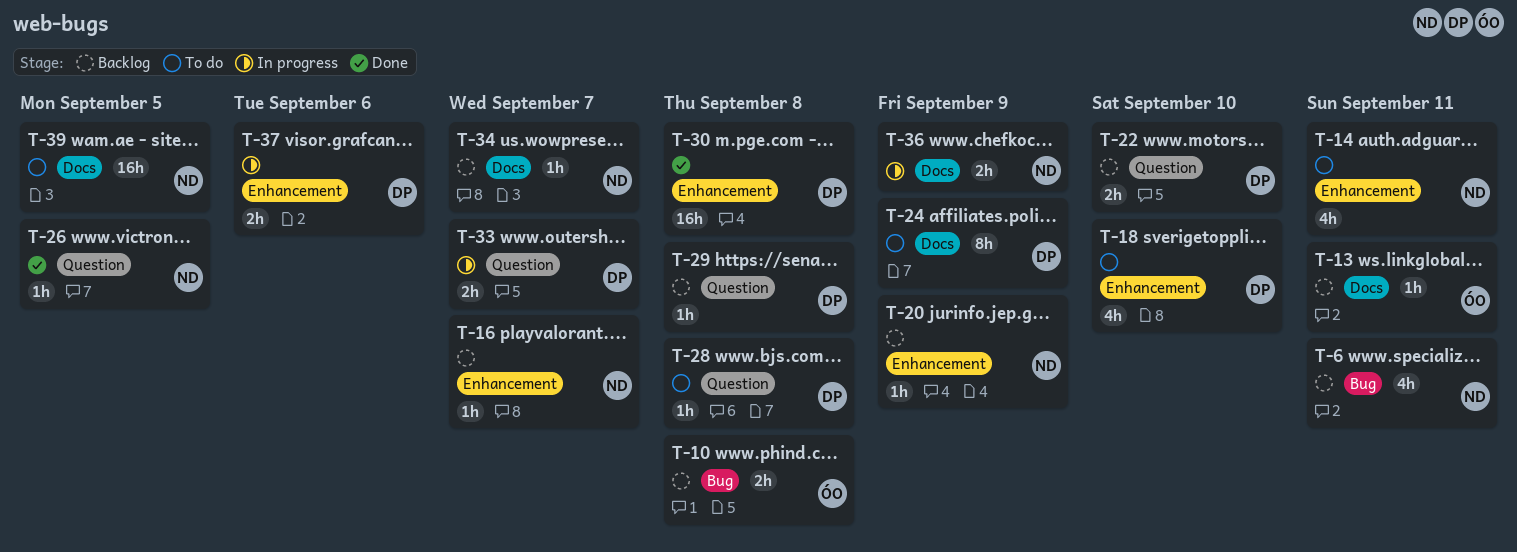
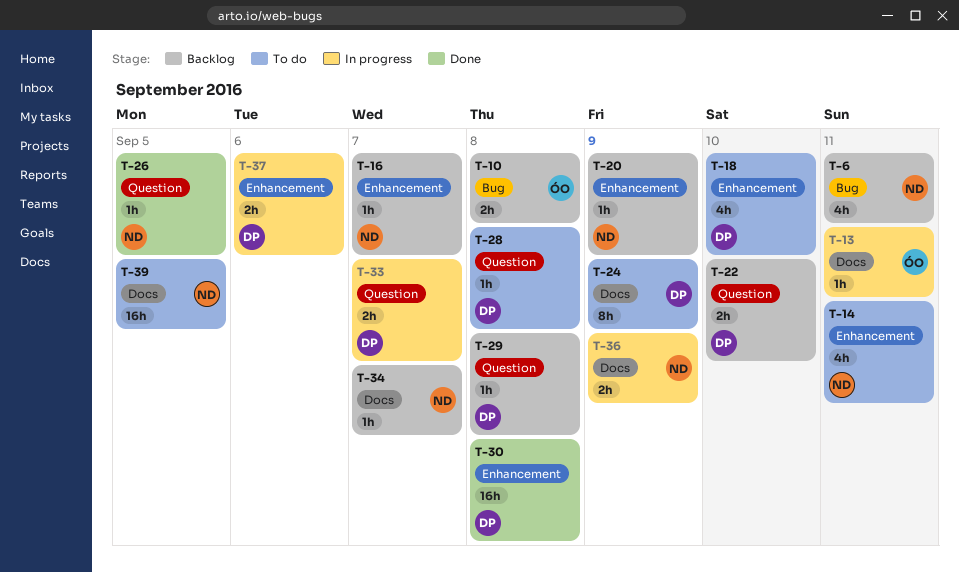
T-13, status: Backlog -> In progress

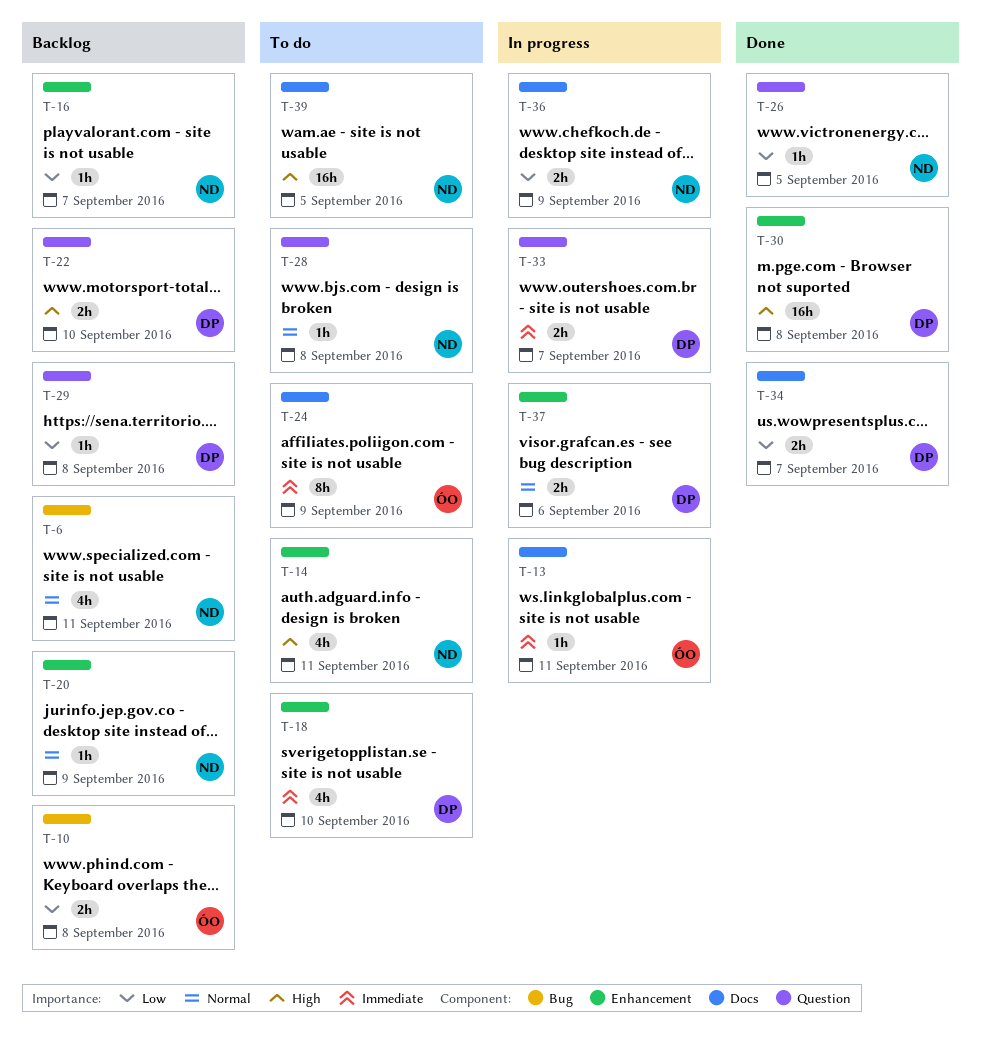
T-24, owner: DP -> ÓO
T-28, owner: DP -> ND
T-34, status: Backlog -> Done
T-34, owner: ND -> DP
T-34, estimate: 1h -> 2h

